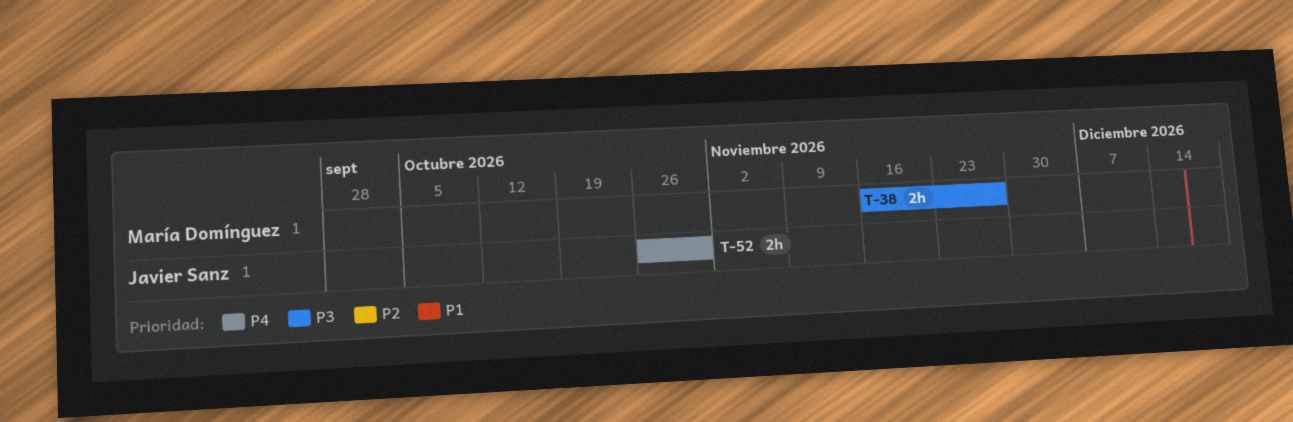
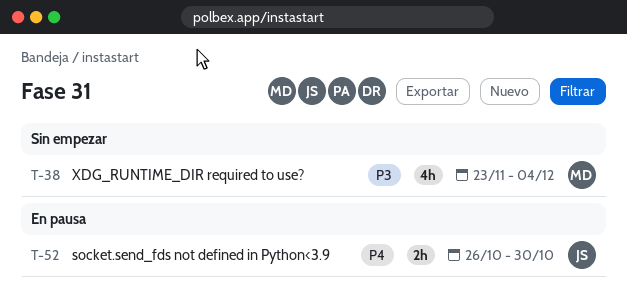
T-38, estimate: 2h -> 4h
T-38, start: Nov 16 -> Nov 23
T-38, due: Nov 27 -> Dec 4

